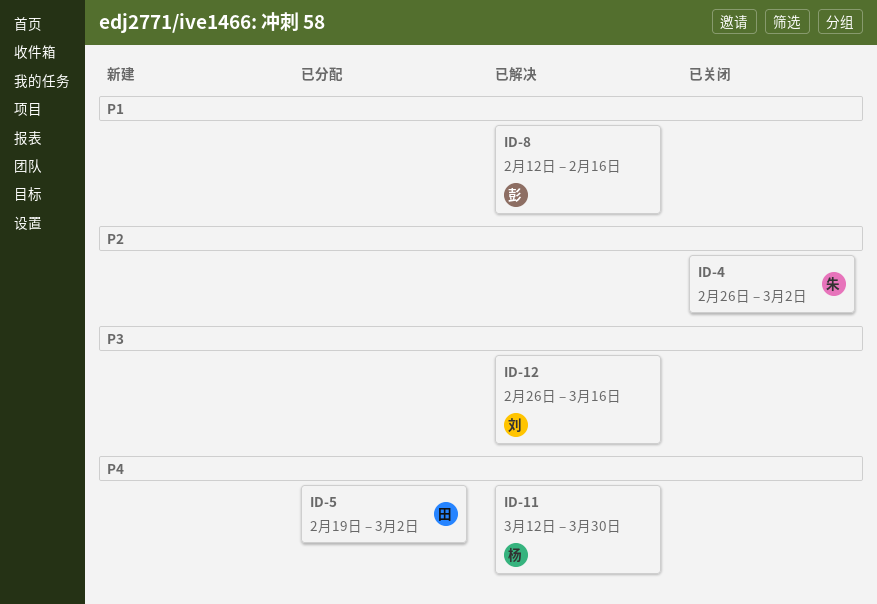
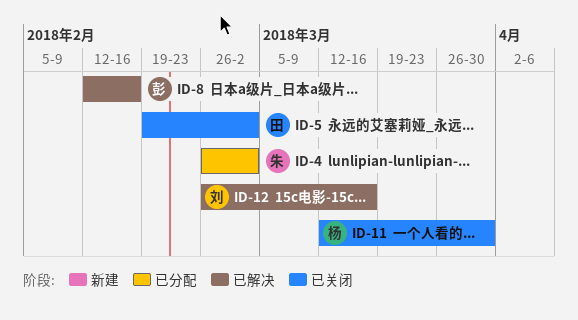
ID-4, status: 已关闭 -> 已分配
ID-5, status: 已分配 -> 已关闭
ID-11, status: 已解决 -> 已关闭

